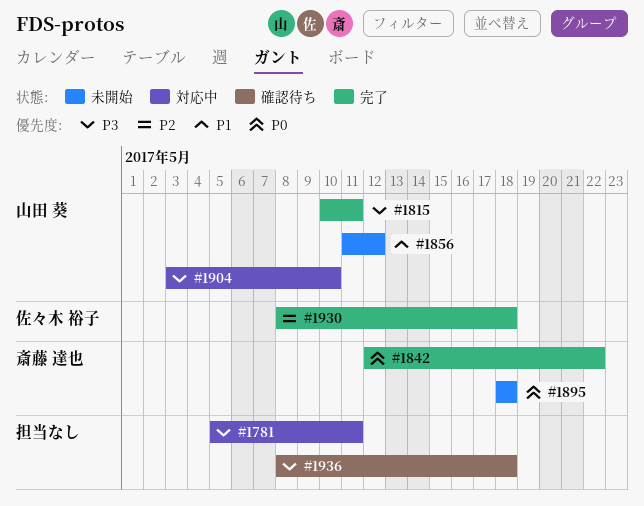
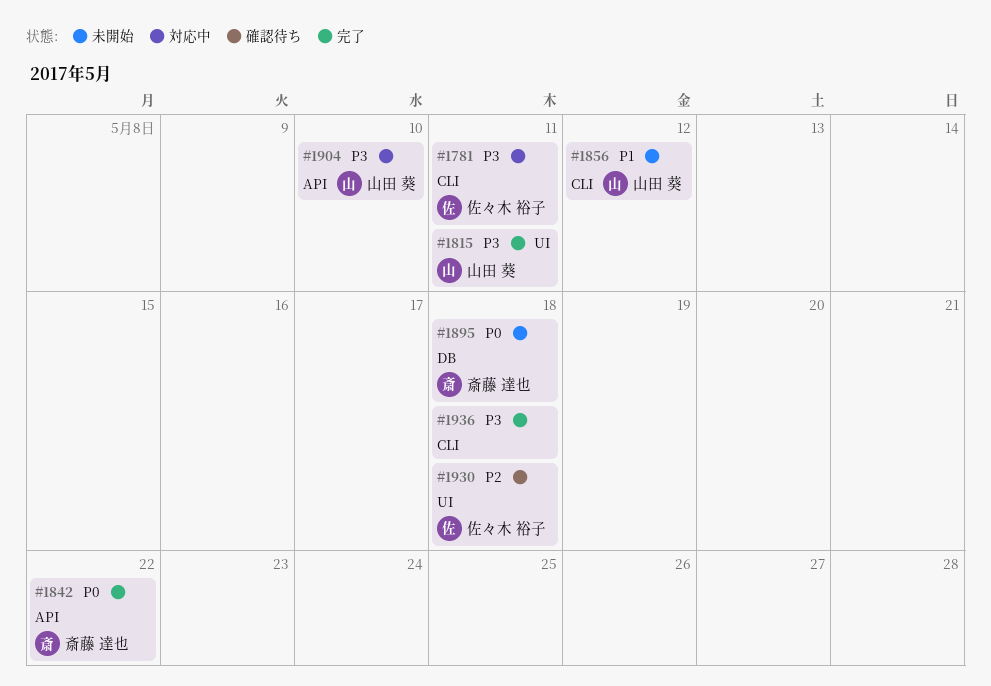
#1781, owner: none -> 佐々木 裕子
#1930, status: 完了 -> 確認待ち
#1936, status: 確認待ち -> 完了

